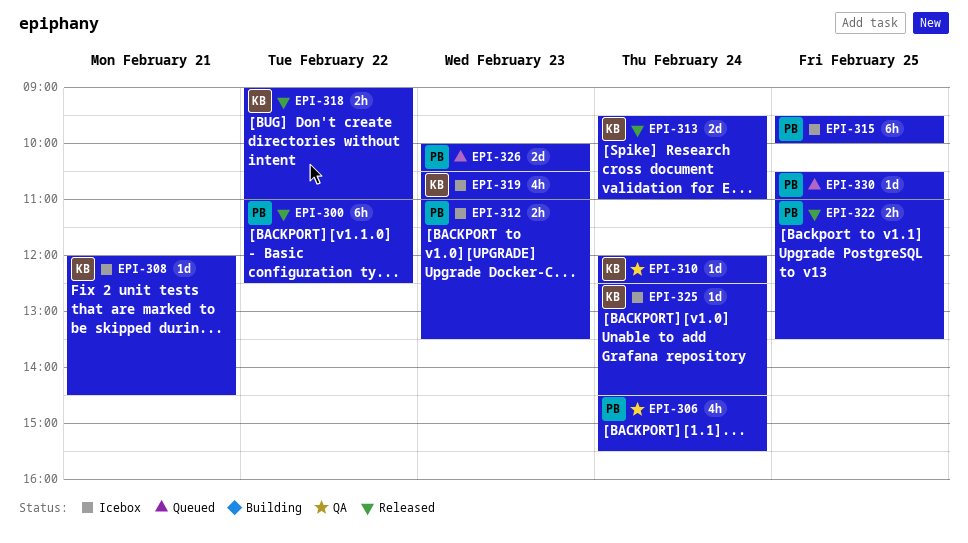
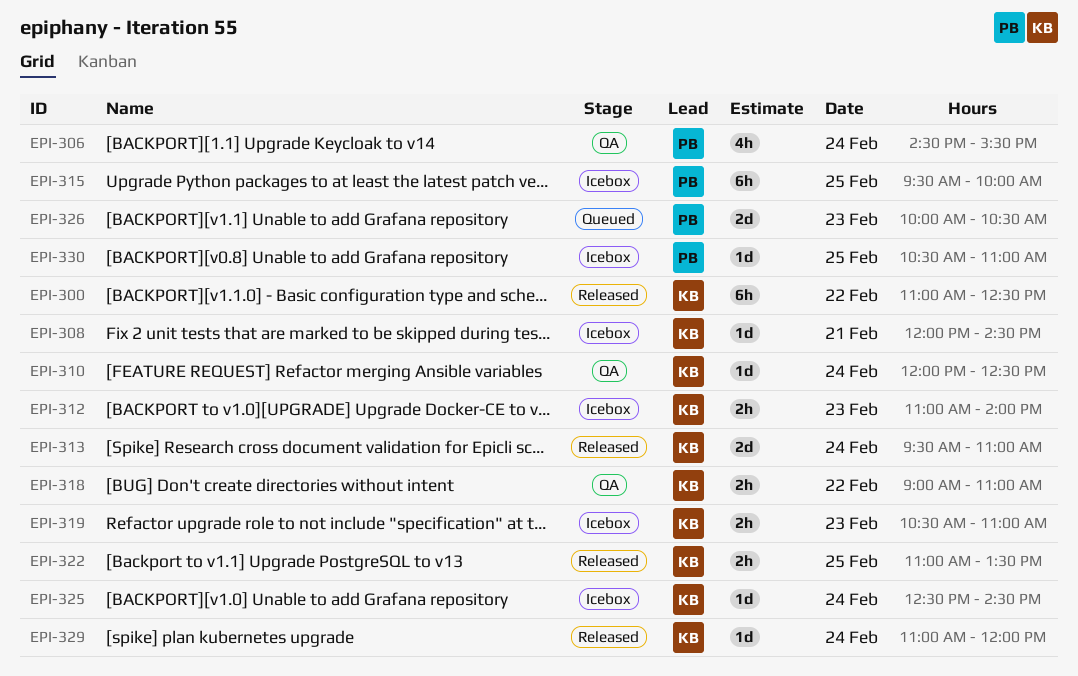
EPI-300, owner: PB -> KB
EPI-312, owner: PB -> KB
EPI-312, ends: 13:30 -> 14:00
EPI-318, status: Released -> QA
EPI-319, estimate: 4h -> 2h
EPI-322, owner: PB -> KB
EPI-329: none -> present
EPI-330, status: Queued -> Icebox

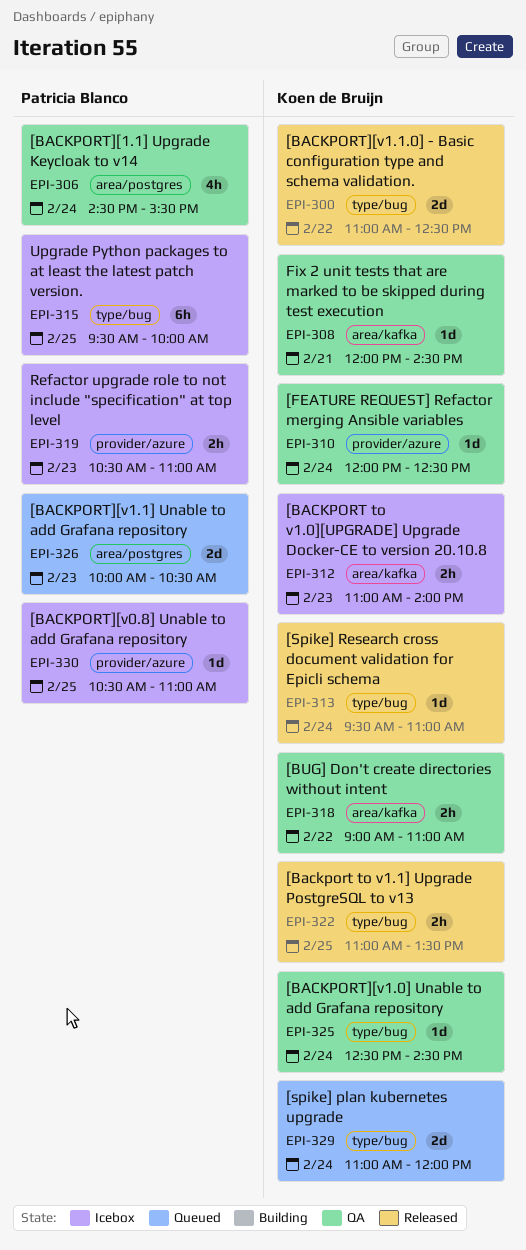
EPI-300, estimate: 6h -> 2d
EPI-308, status: Icebox -> QA
EPI-313, estimate: 2d -> 1d
EPI-319, owner: Koen de Bruijn -> Patricia Blanco
EPI-325, status: Icebox -> QA
EPI-329, status: Released -> Queued
EPI-329, estimate: 1d -> 2d

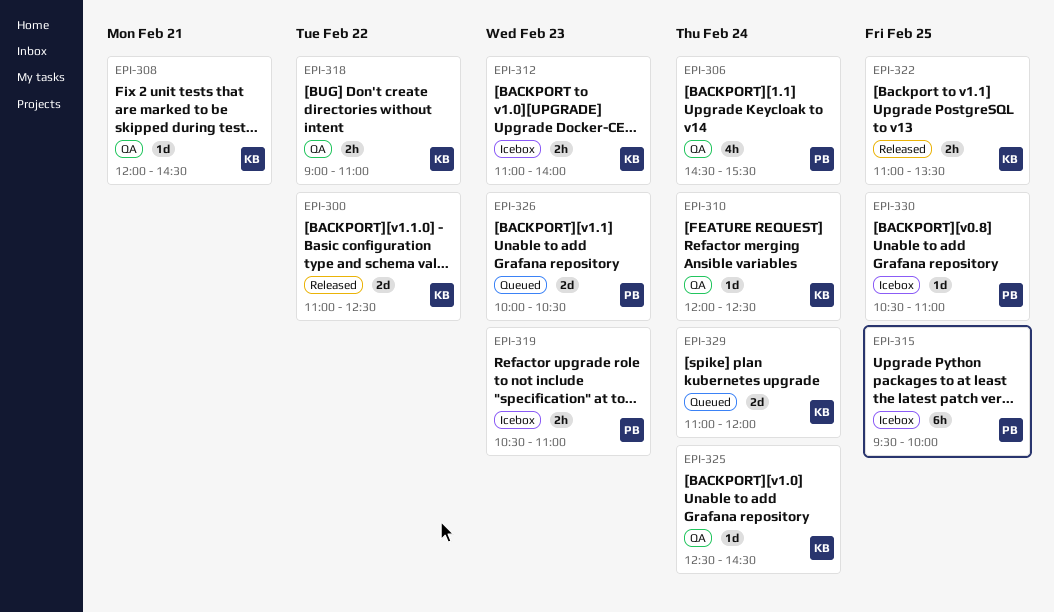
EPI-313: present -> none

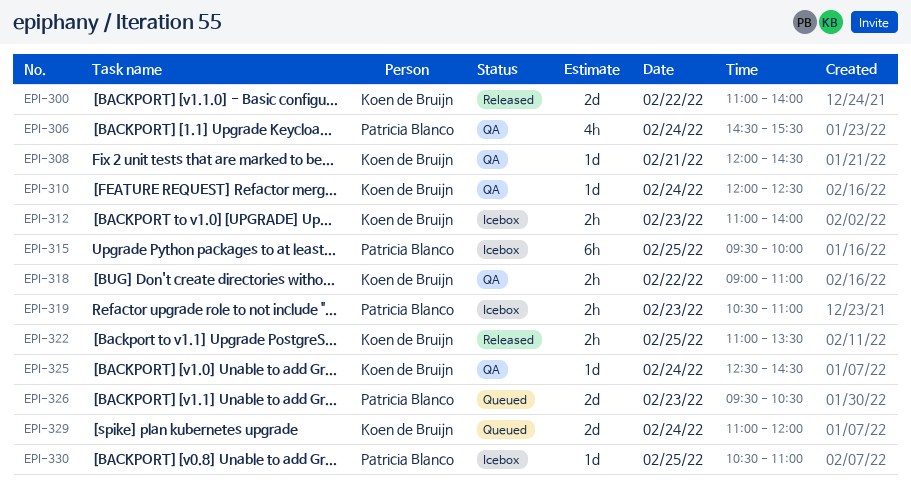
EPI-300, ends: 12:30 -> 14:00
EPI-326, begins: 10:00 -> 09:30

